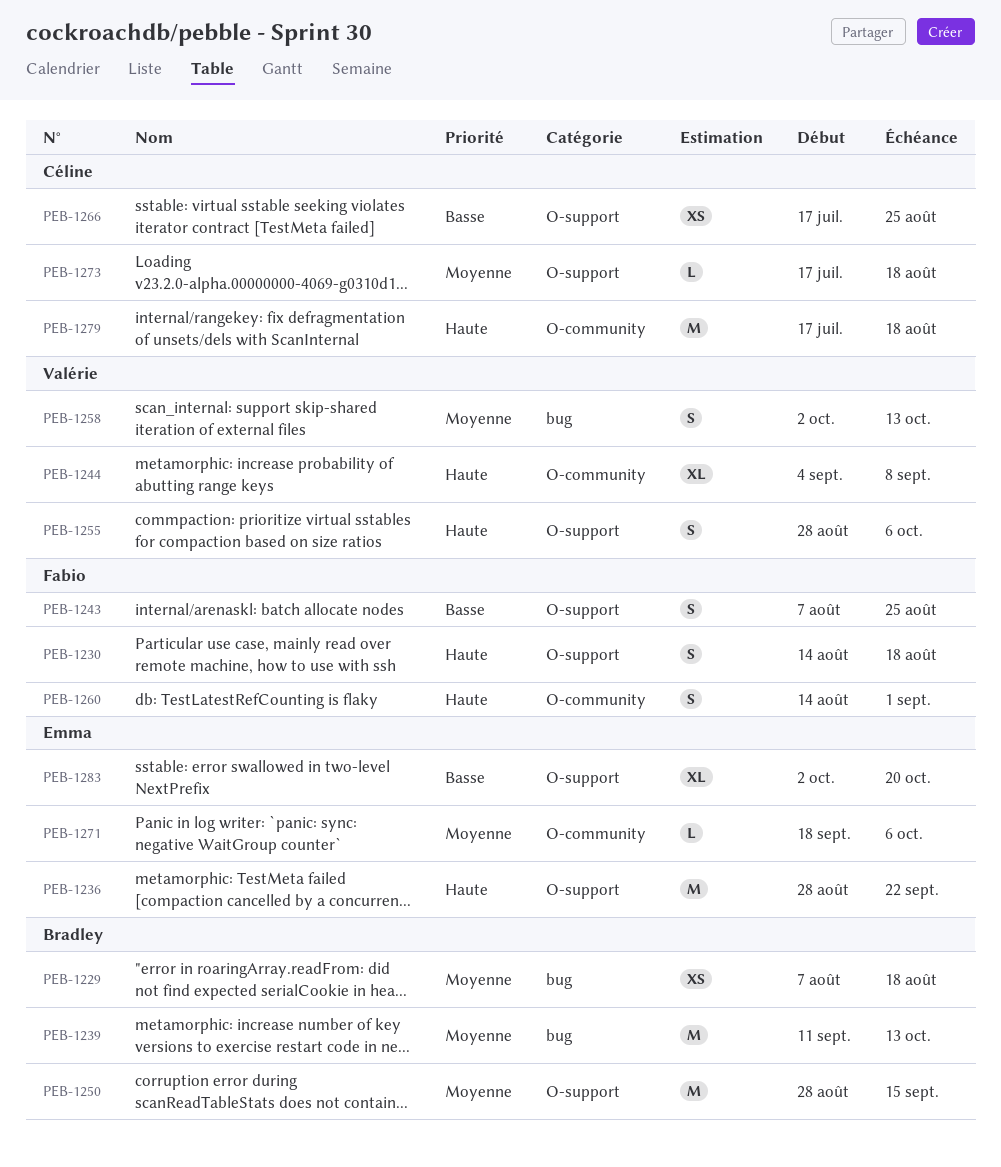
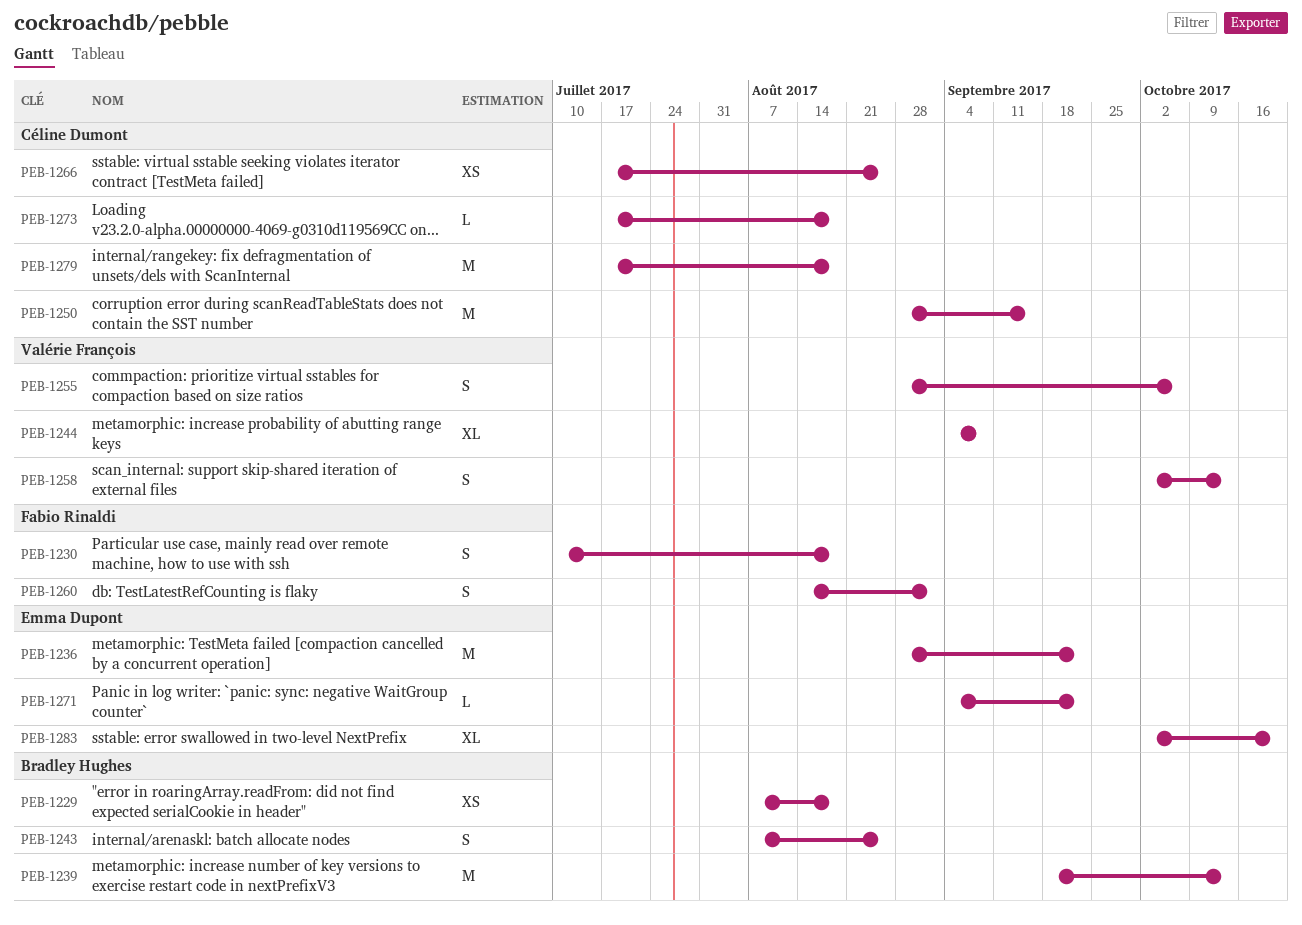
PEB-1230, start: Aug 14 -> Jul 10
PEB-1239, start: Sep 11 -> Sep 18
PEB-1243, owner: Fabio Rinaldi -> Bradley Hughes
PEB-1250, owner: Bradley Hughes -> Céline Dumont
PEB-1271, start: Sep 18 -> Sep 4
PEB-1271, due: Oct 6 -> Sep 22

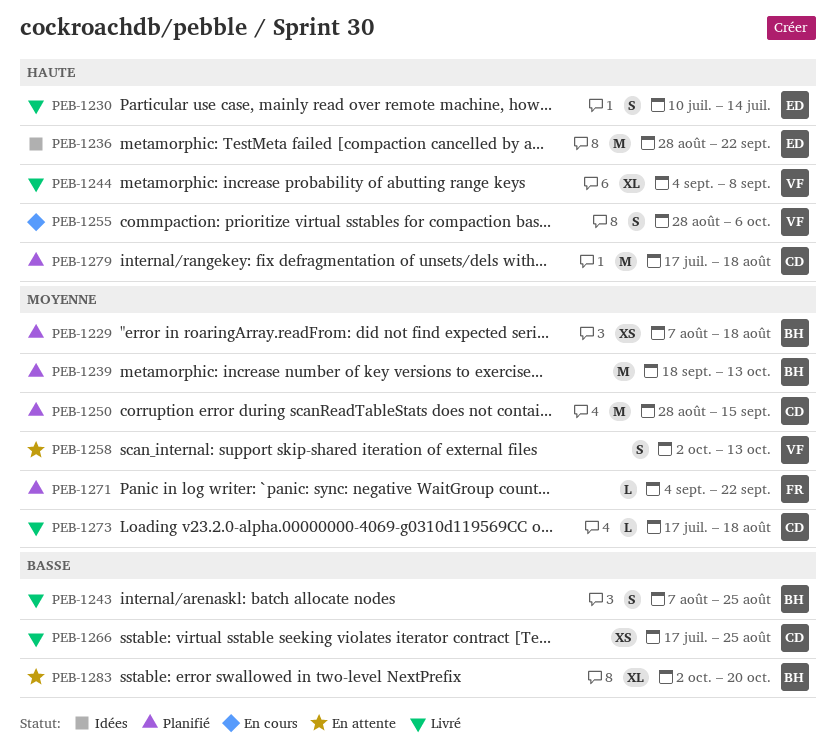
PEB-1230, owner: Fabio Rinaldi -> Emma Dupont
PEB-1230, due: Aug 18 -> Jul 14
PEB-1260: present -> none
PEB-1271, owner: Emma Dupont -> Fabio Rinaldi
PEB-1283, owner: Emma Dupont -> Bradley Hughes

